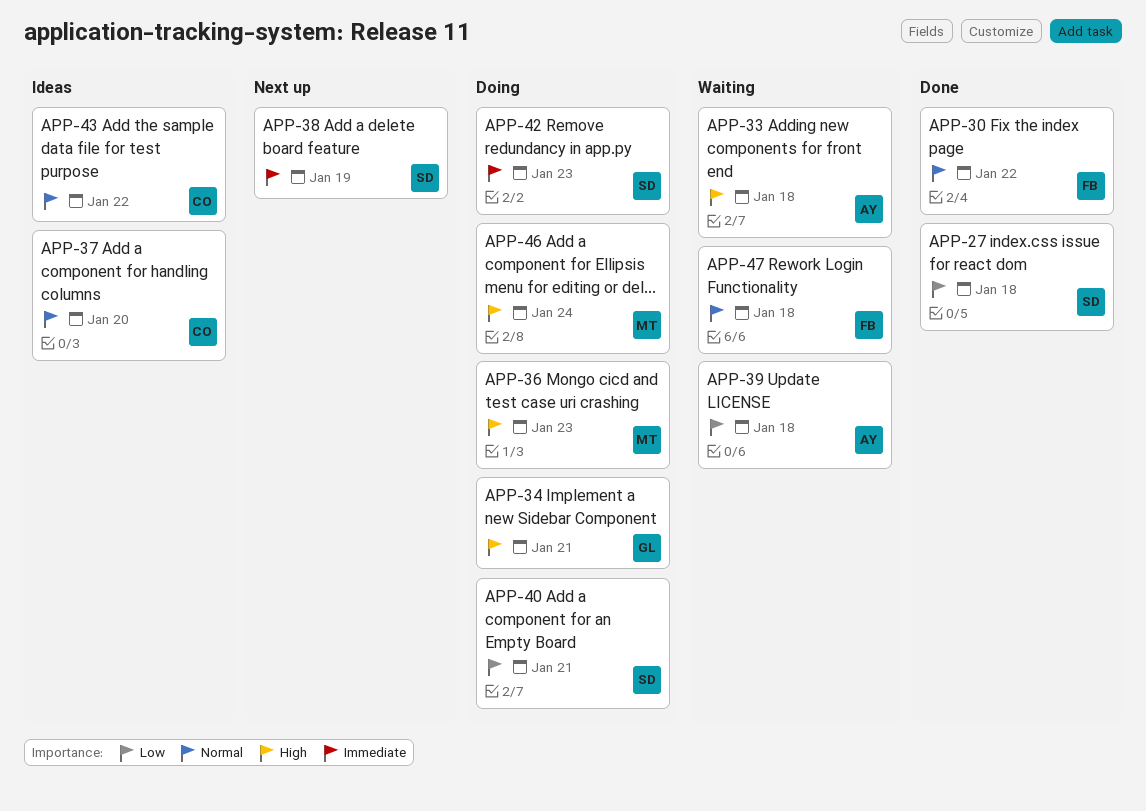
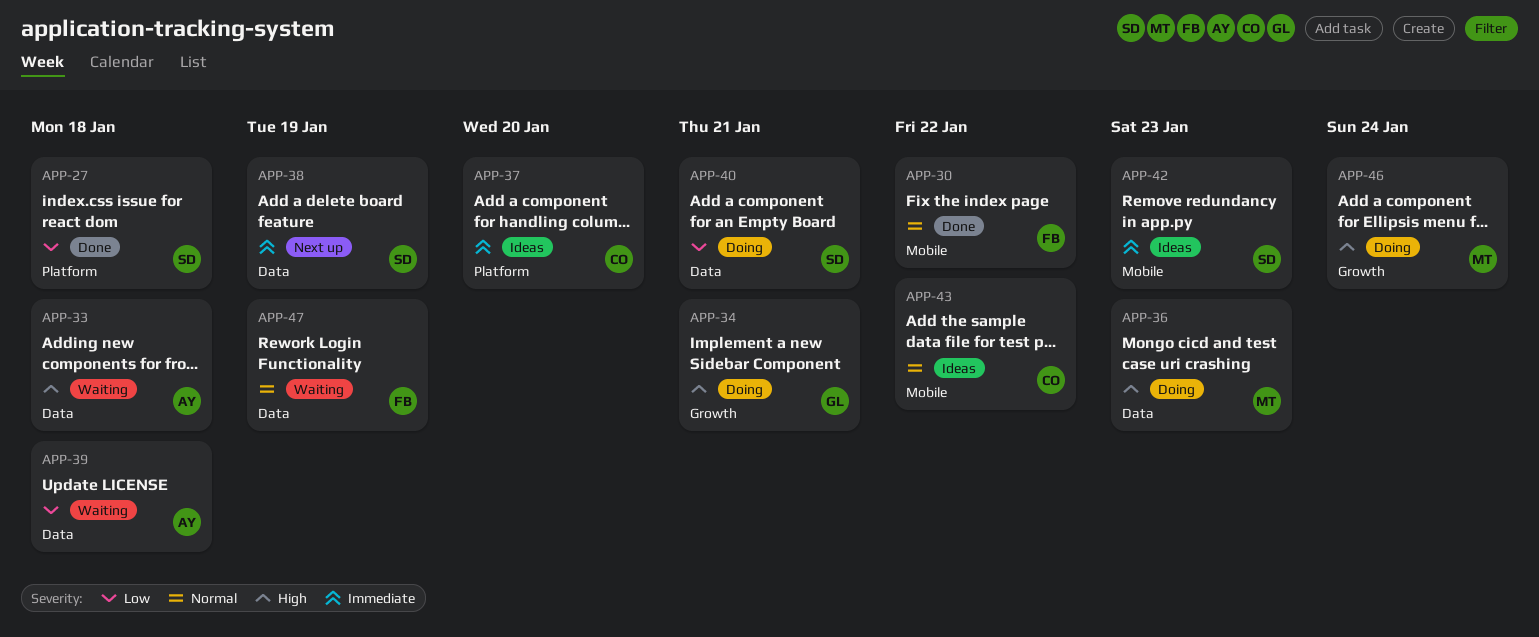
APP-37, priority: Normal -> Immediate
APP-42, status: Doing -> Ideas
APP-47, due: Jan 18 -> Jan 19

